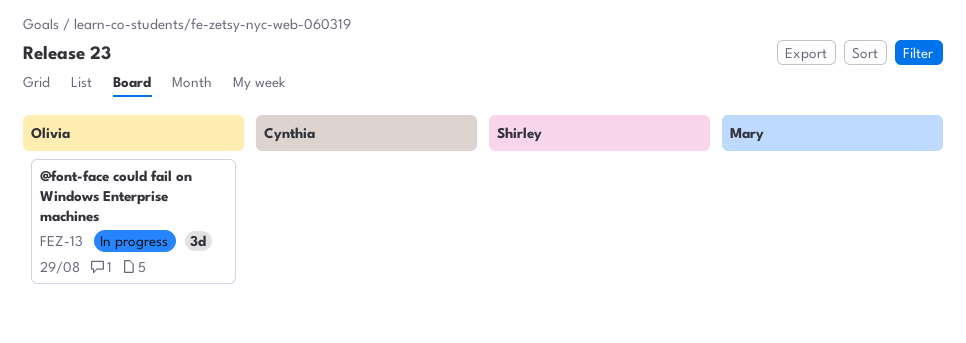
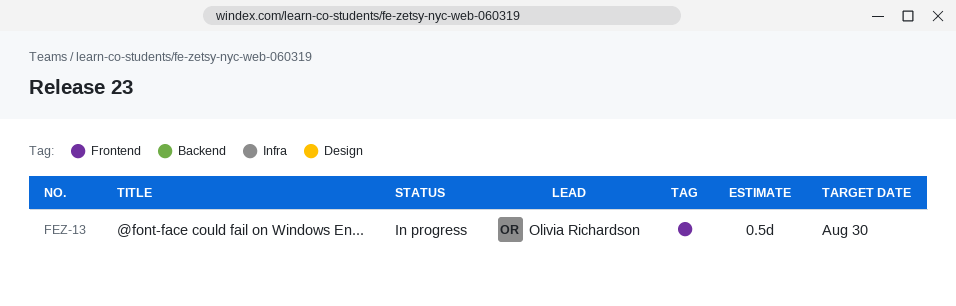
FEZ-13, estimate: 3d -> 0.5d
FEZ-13, due: Aug 29 -> Aug 30

